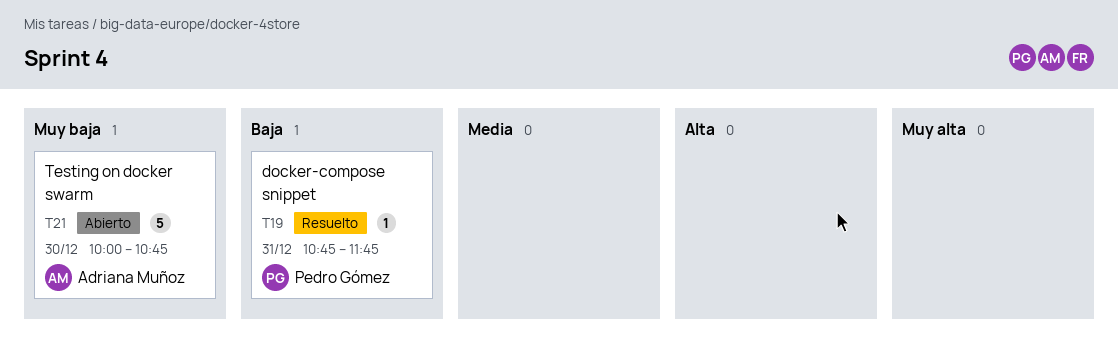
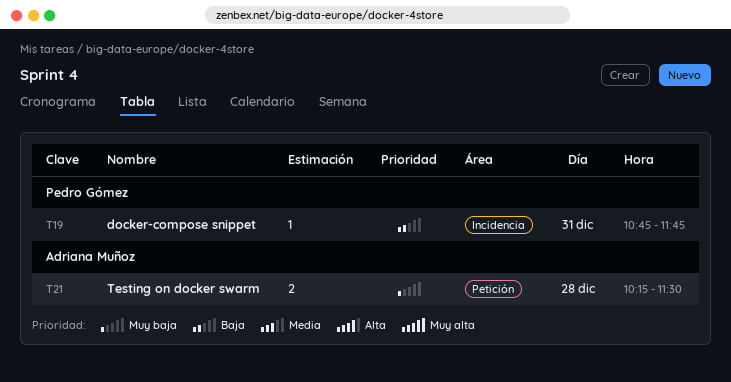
T21, estimate: 5 -> 2
T21, day: Dec 30 -> Dec 28
T21, begins: 10:00 -> 10:15
T21, ends: 10:45 -> 11:30

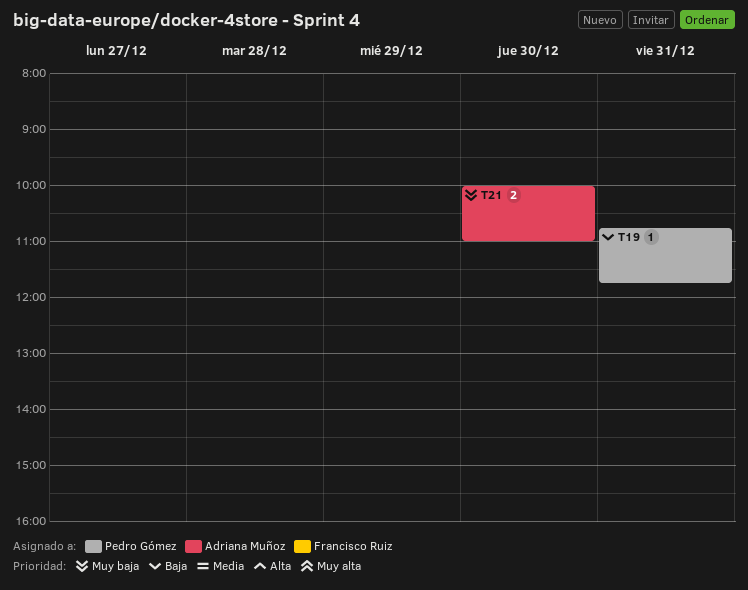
T21, day: Dec 28 -> Dec 30
T21, begins: 10:15 -> 10:00
T21, ends: 11:30 -> 11:00

